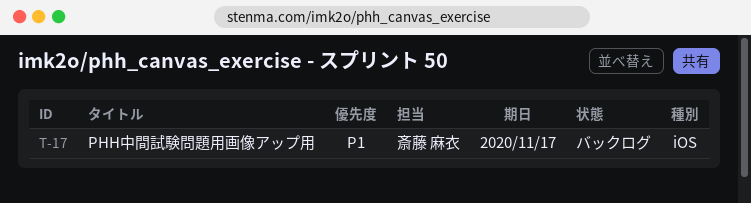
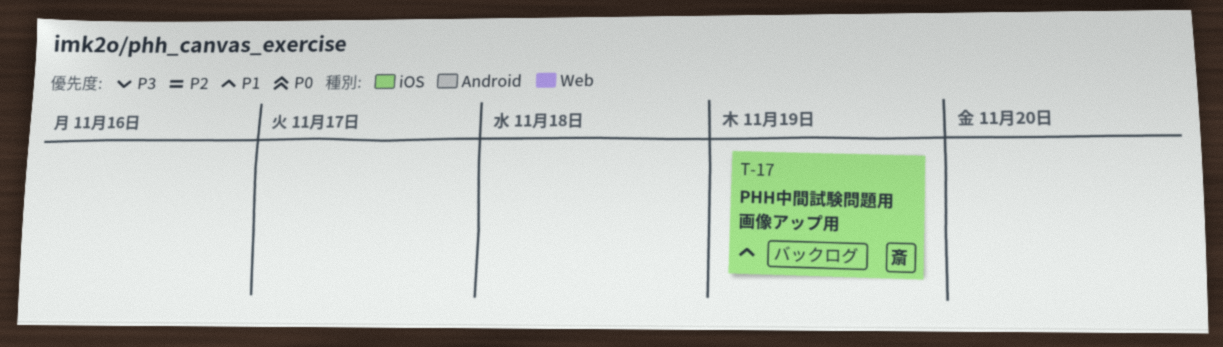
T-17, due: Nov 17 -> Nov 19

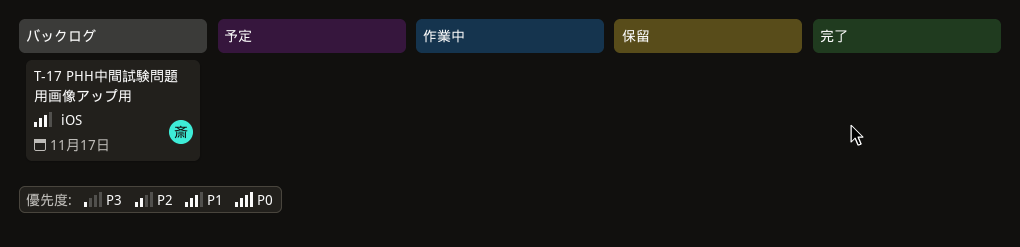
T-17, due: Nov 19 -> Nov 17

